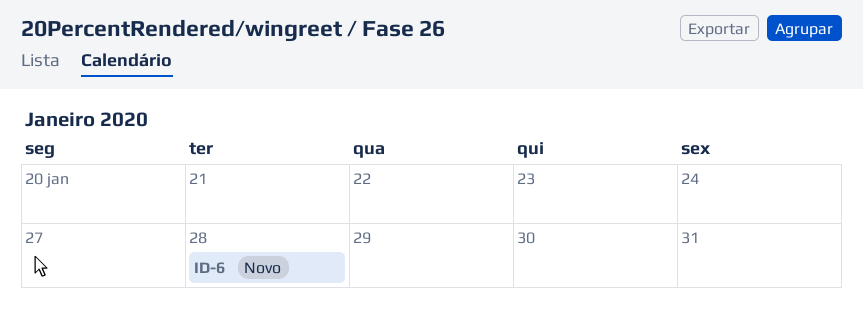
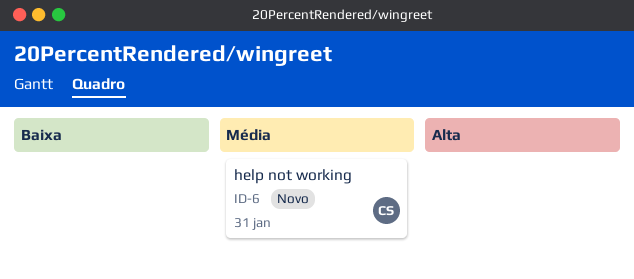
ID-6, due: Jan 28 -> Jan 31

